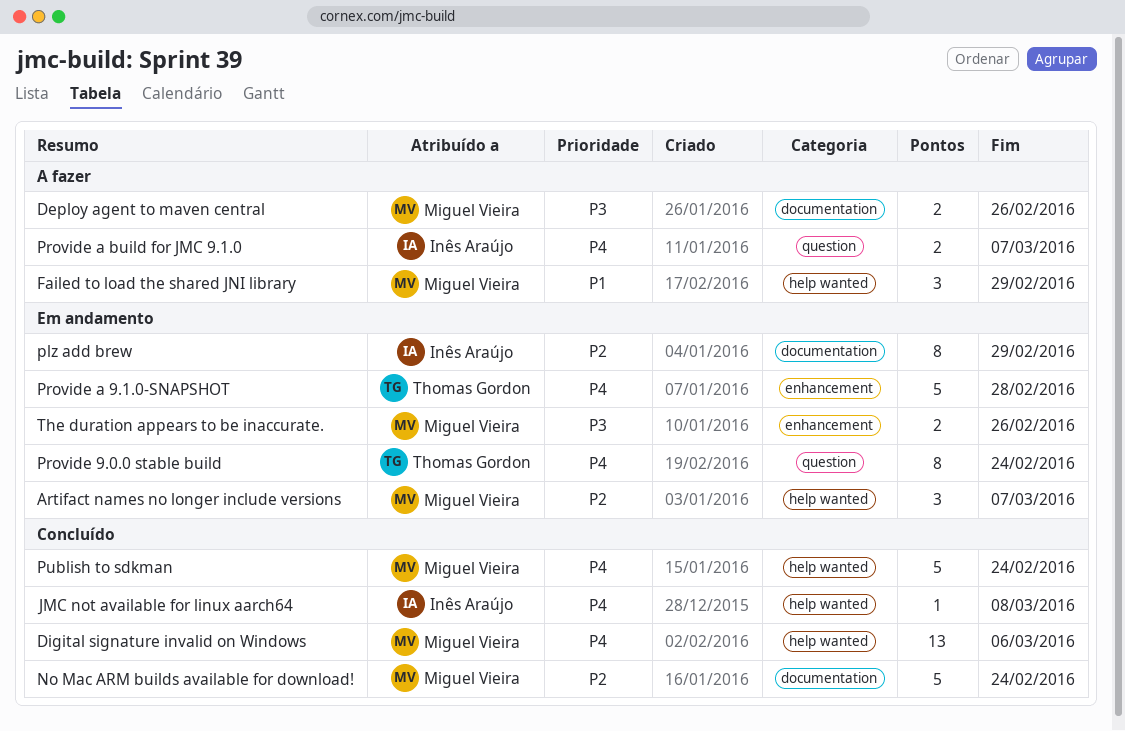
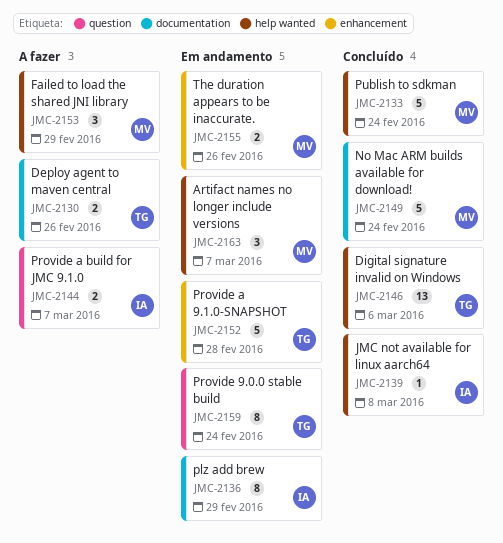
Deploy agent to maven central, owner: Miguel Vieira -> Thomas Gordon
Digital signature invalid on Windows, owner: Miguel Vieira -> Thomas Gordon

